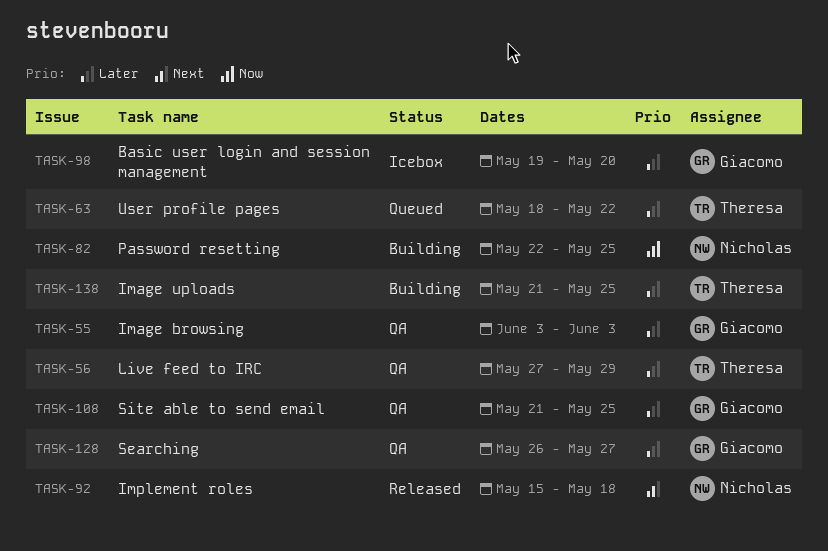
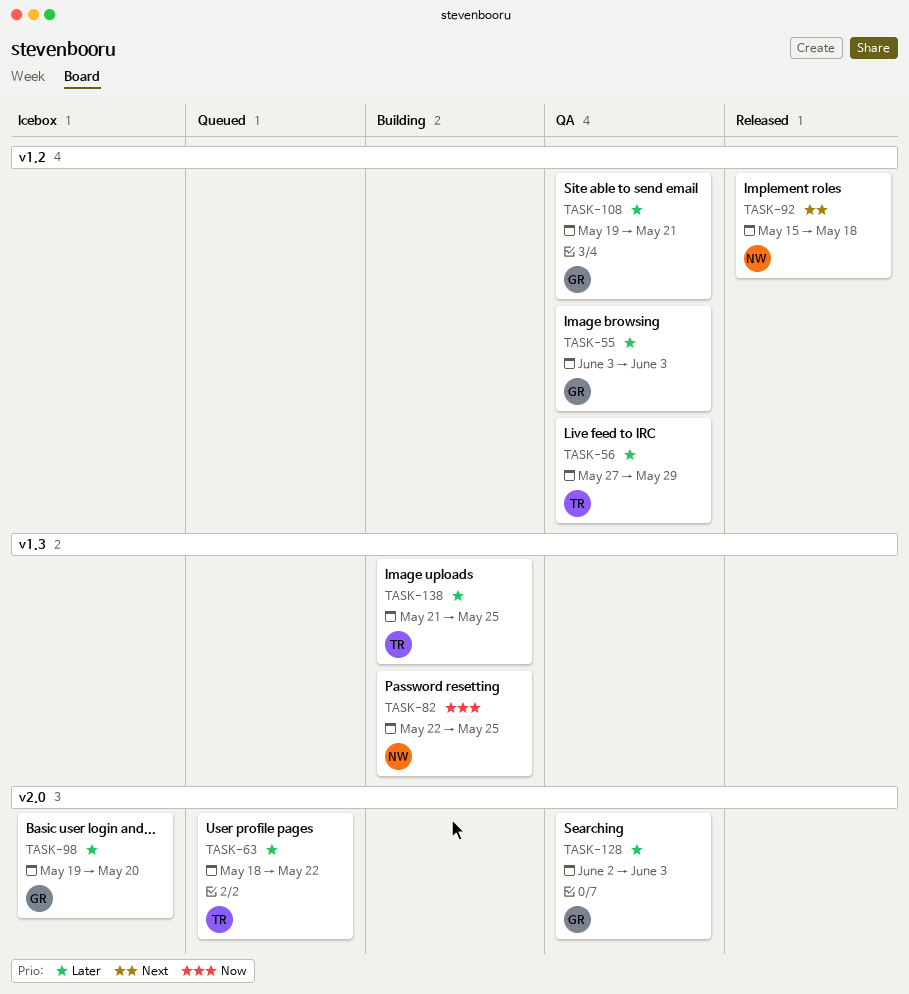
TASK-108, start: May 21 -> May 19
TASK-108, due: May 25 -> May 21
TASK-128, start: May 26 -> Jun 2
TASK-128, due: May 27 -> Jun 3

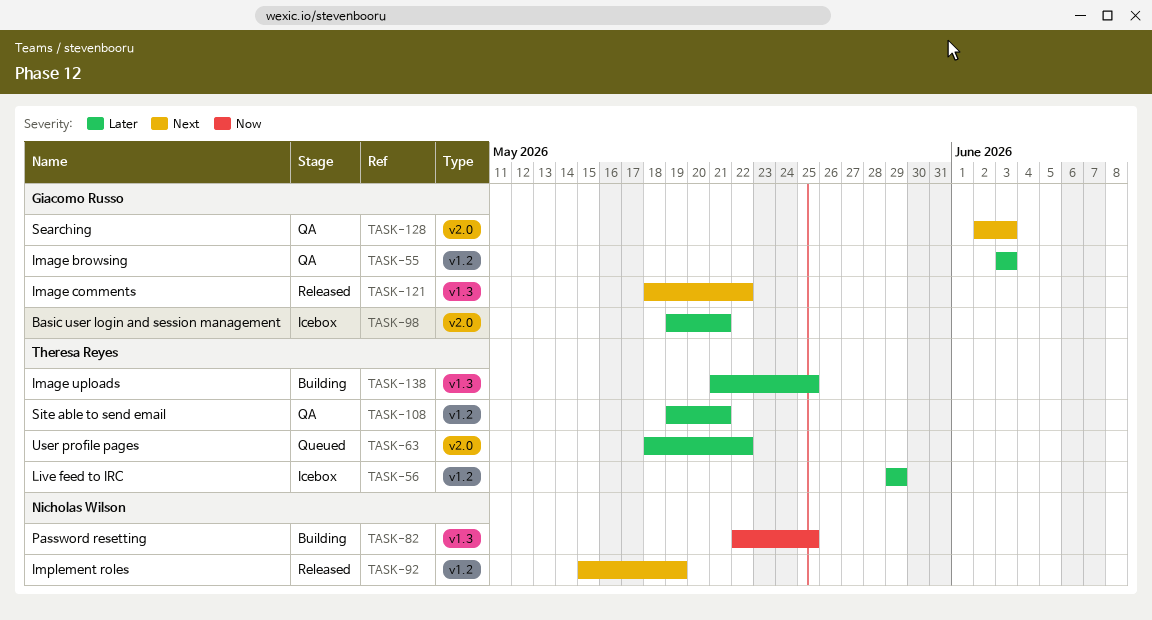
TASK-56, status: QA -> Icebox
TASK-56, start: May 27 -> May 29
TASK-92, due: May 18 -> May 19
TASK-98, due: May 20 -> May 21
TASK-108, owner: Giacomo Russo -> Theresa Reyes
TASK-121: none -> present
TASK-128, priority: Later -> Next

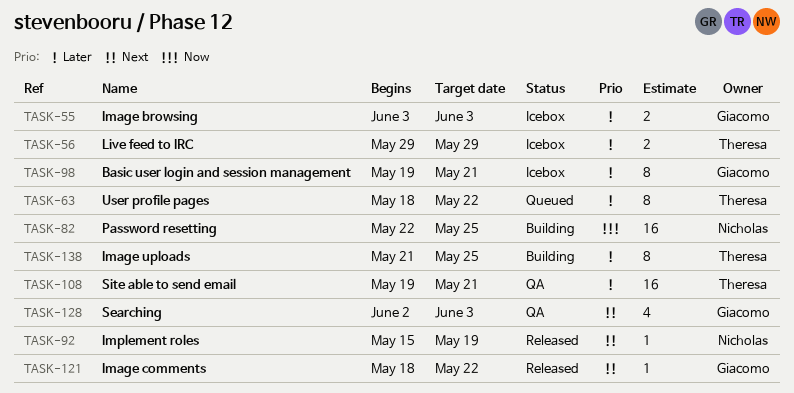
TASK-55, status: QA -> Icebox

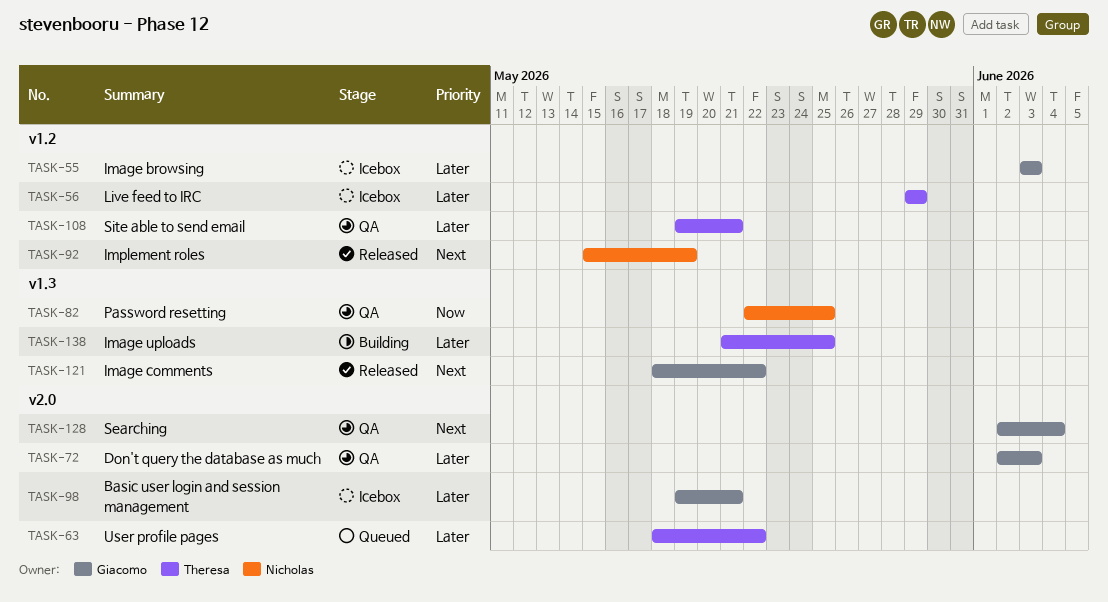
TASK-72: none -> present
TASK-82, status: Building -> QA
TASK-128, due: Jun 3 -> Jun 4

